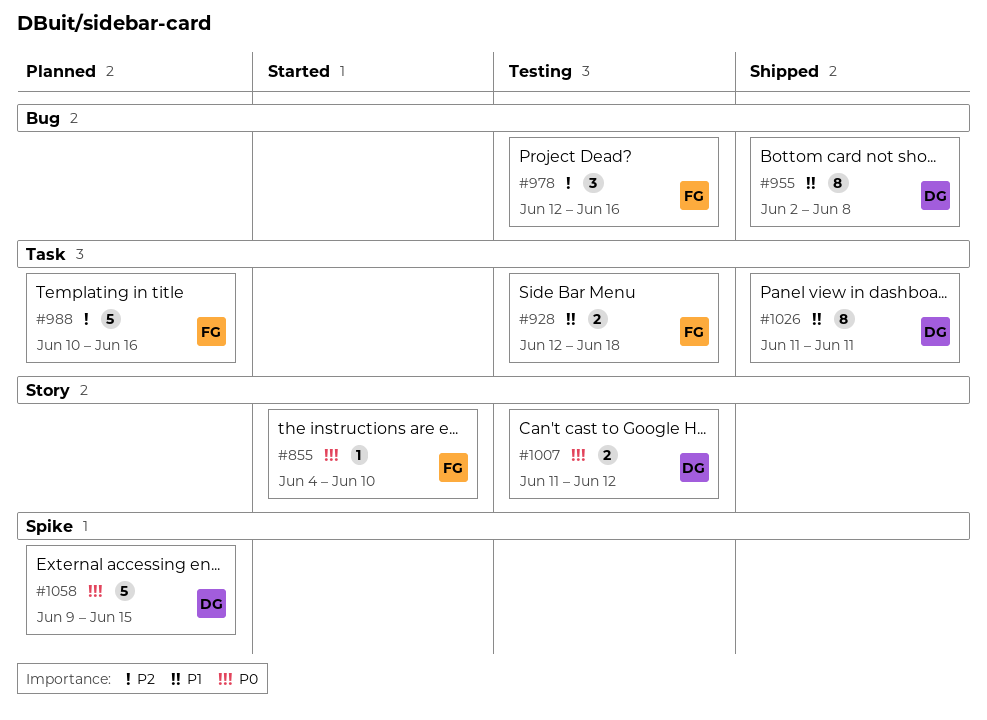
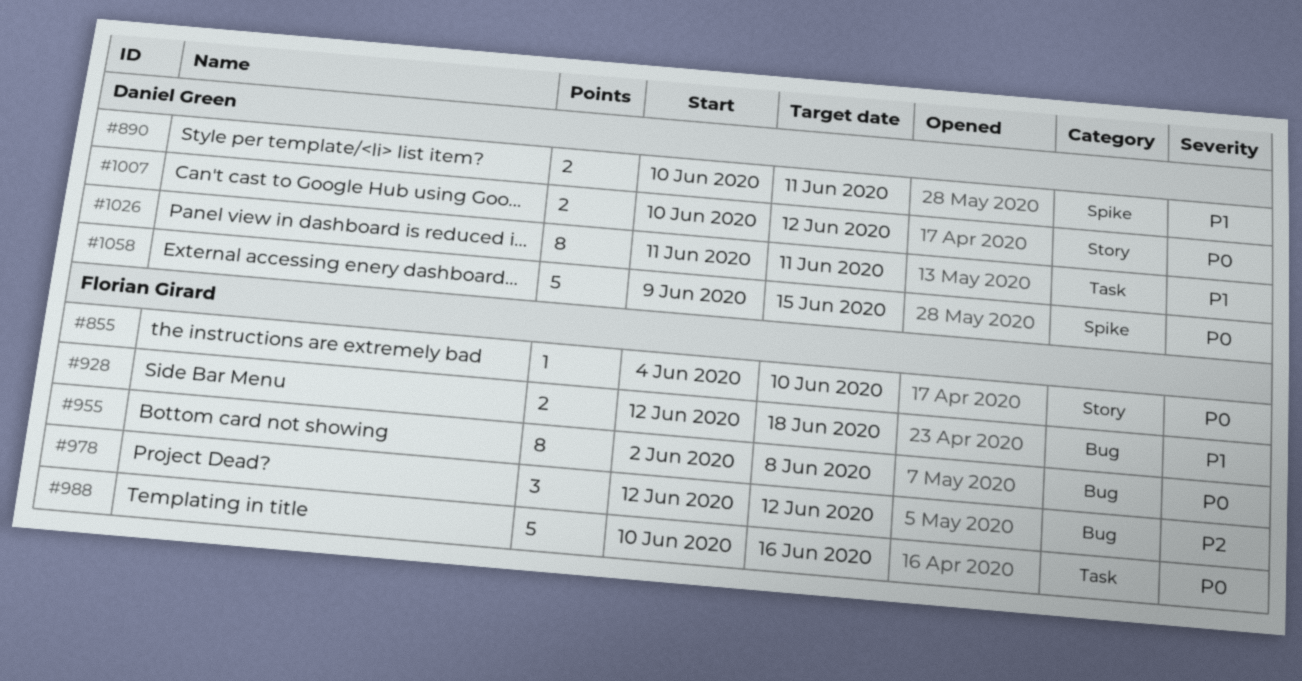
#890: none -> present
#928, label: Task -> Bug
#955, owner: Daniel Green -> Florian Girard
#955, priority: P1 -> P0
#978, due: Jun 16 -> Jun 12
#988, priority: P2 -> P0
#1007, start: Jun 11 -> Jun 10

